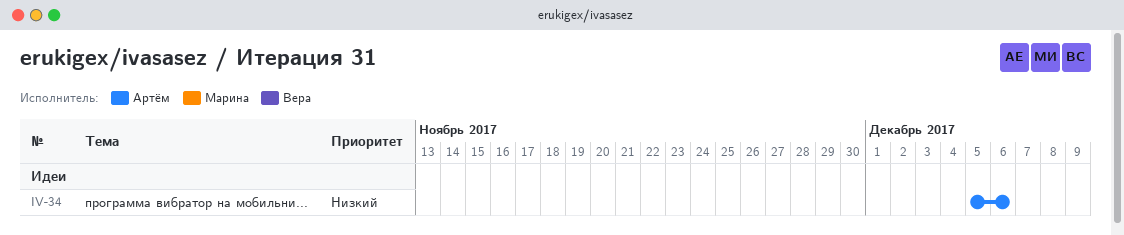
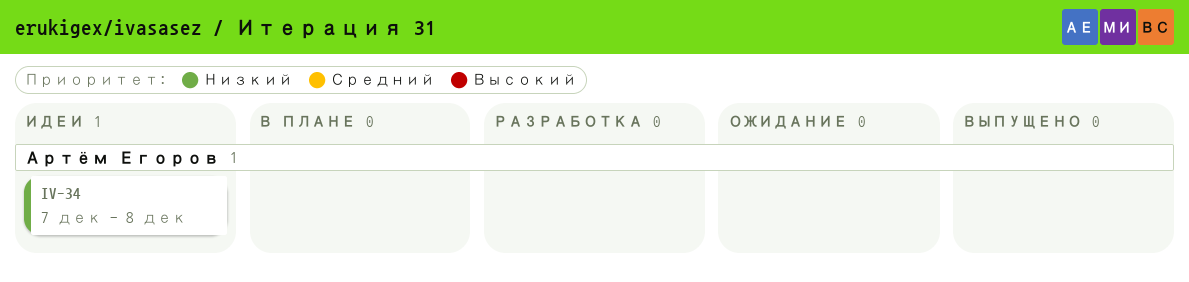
IV-34, start: Dec 5 -> Dec 7
IV-34, due: Dec 6 -> Dec 8

